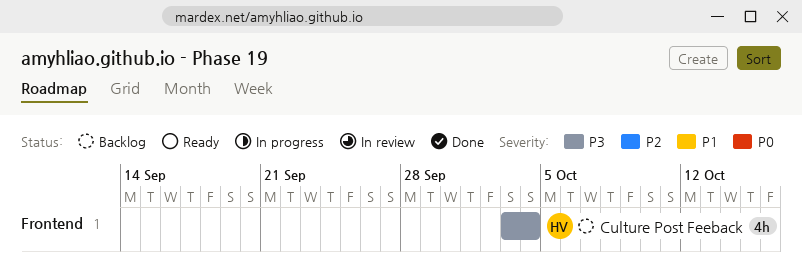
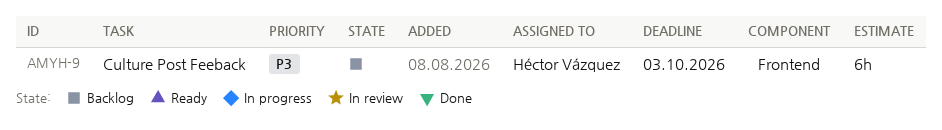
Culture Post Feeback, estimate: 4h -> 6h
Culture Post Feeback, due: Oct 4 -> Oct 3

